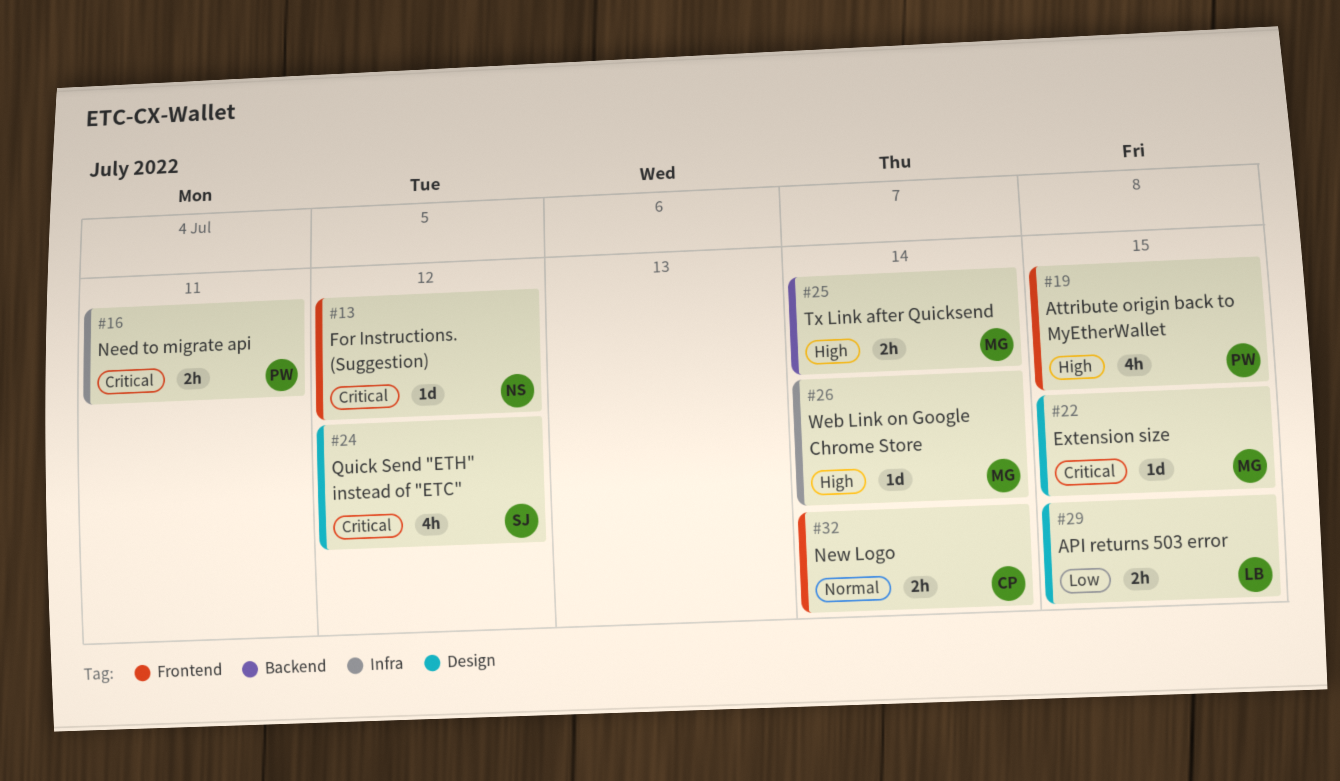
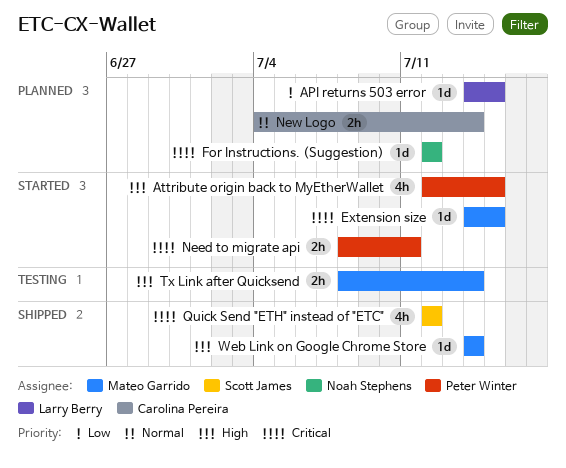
API returns 503 error, estimate: 2h -> 1d

